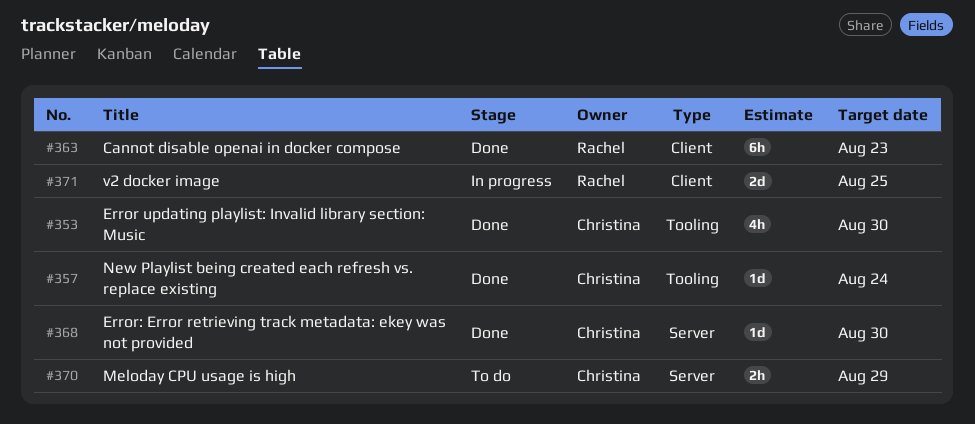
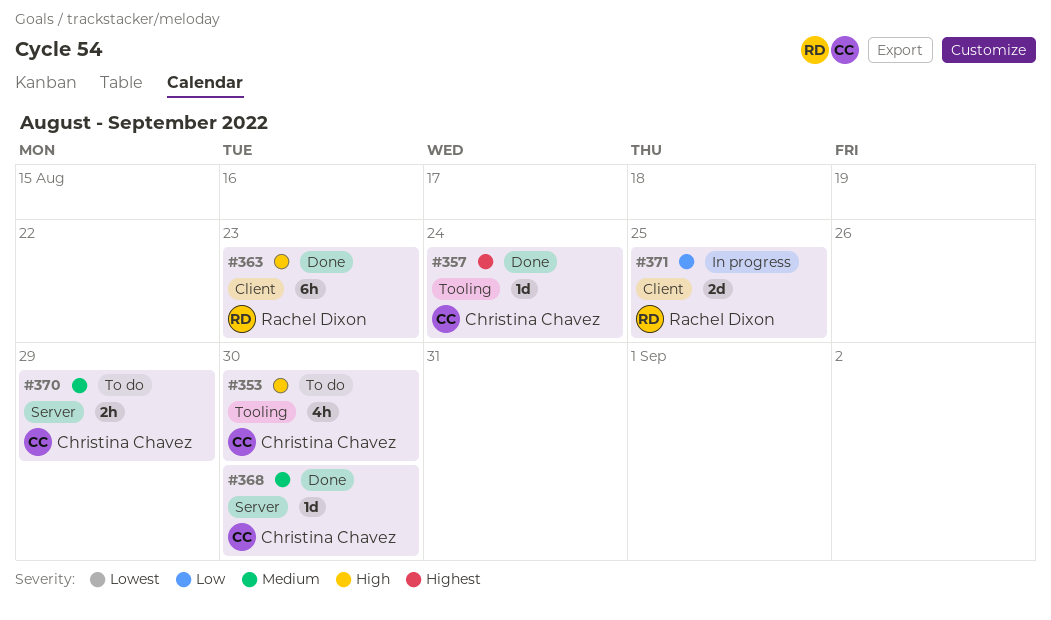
#353, status: Done -> To do

